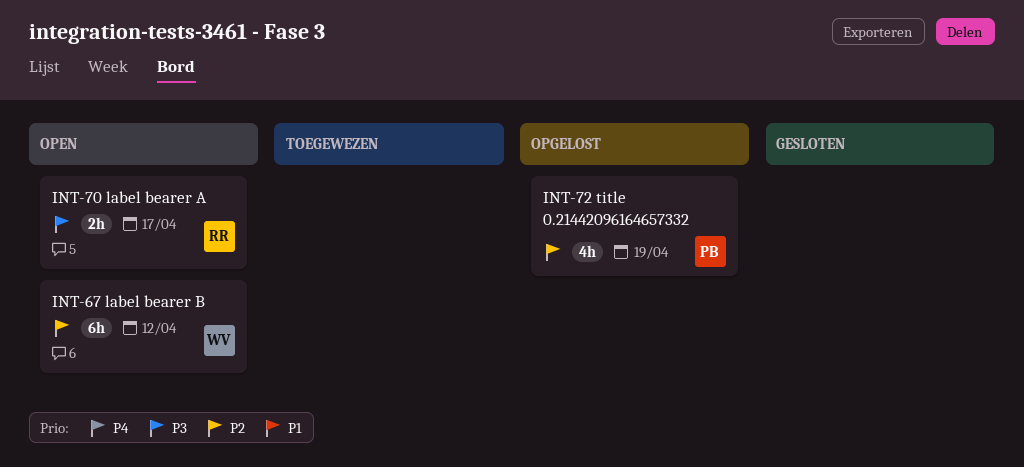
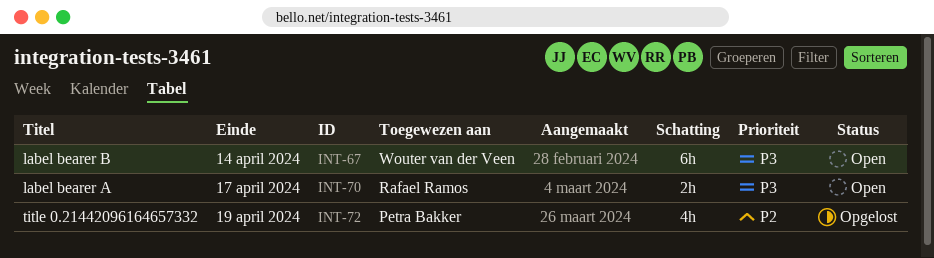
INT-67, priority: P2 -> P3
INT-67, due: Apr 12 -> Apr 14

